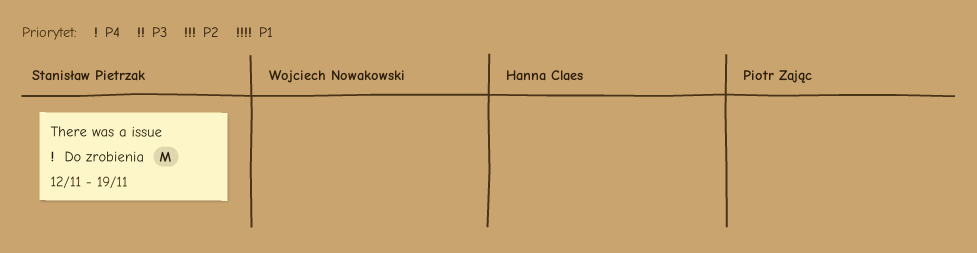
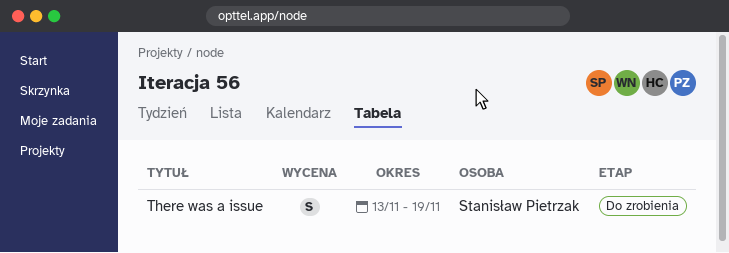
There was a issue, estimate: M -> S
There was a issue, start: Nov 12 -> Nov 13

